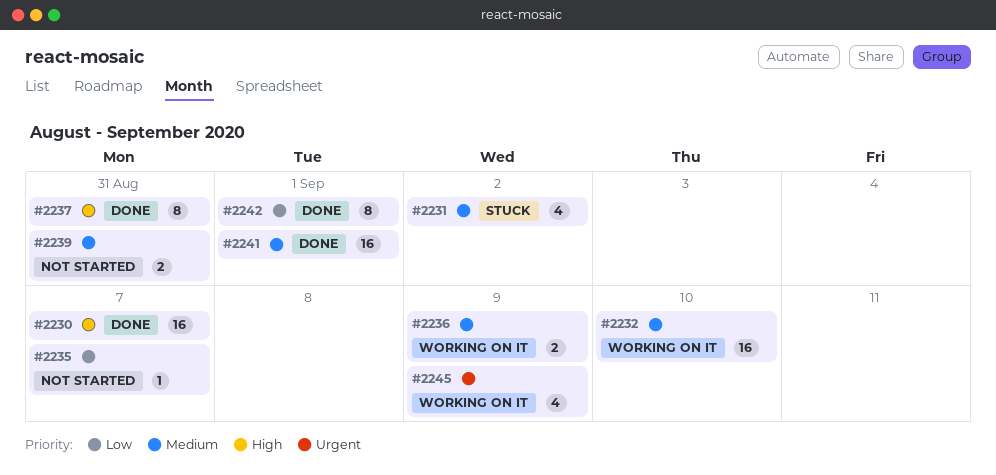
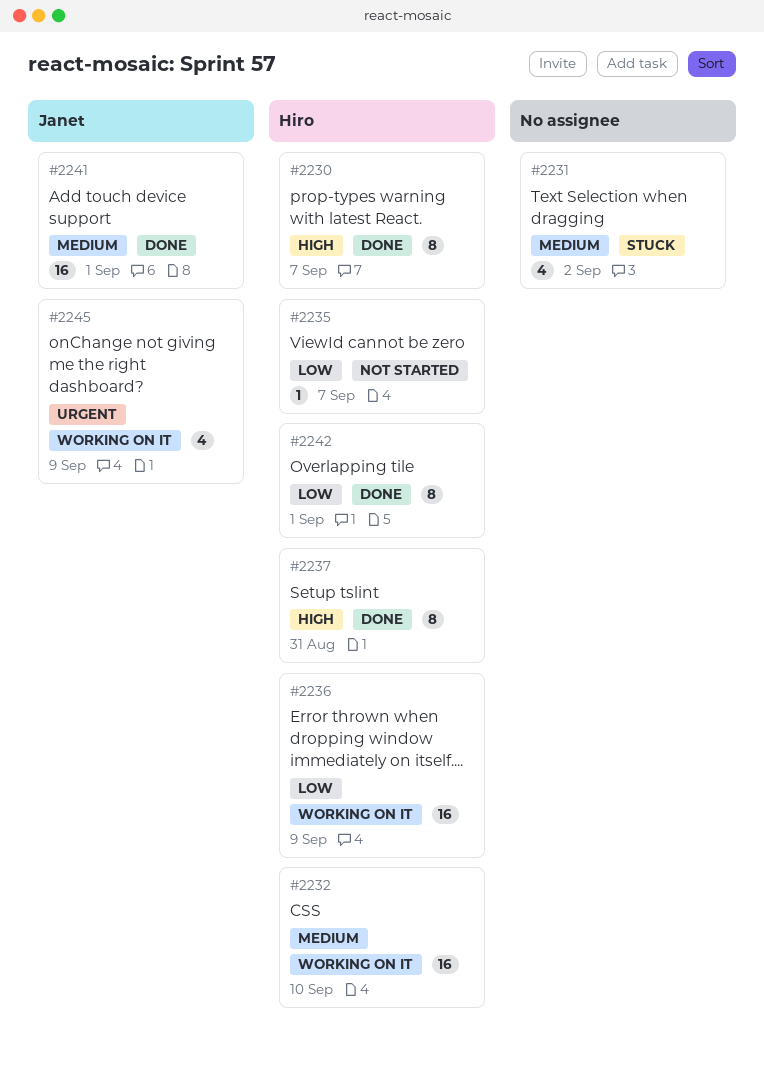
#2230, estimate: 16 -> 8
#2236, priority: Medium -> Low
#2236, estimate: 2 -> 16
#2239: present -> none

